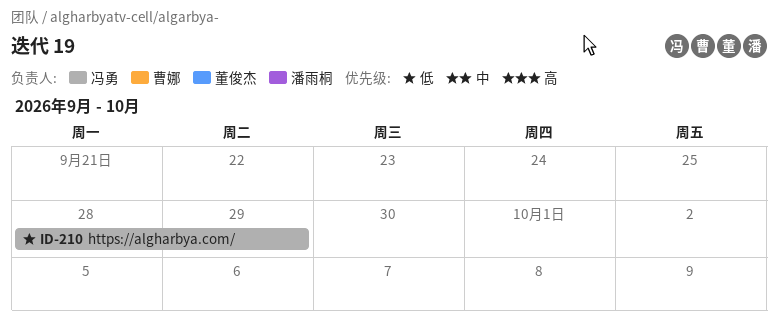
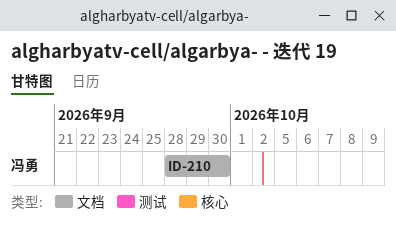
ID-210, due: Sep 29 -> Sep 30

